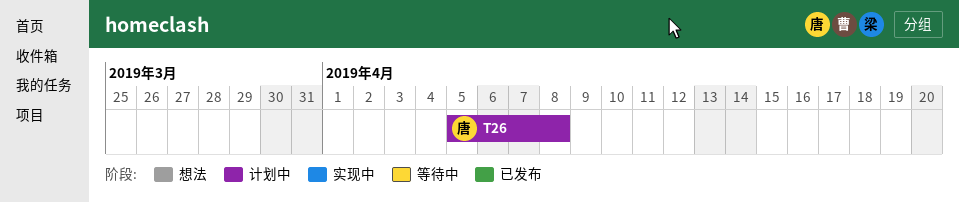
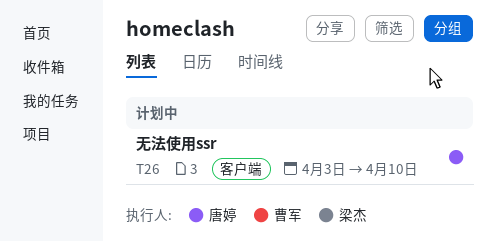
T26, start: Apr 5 -> Apr 3
T26, due: Apr 8 -> Apr 10

